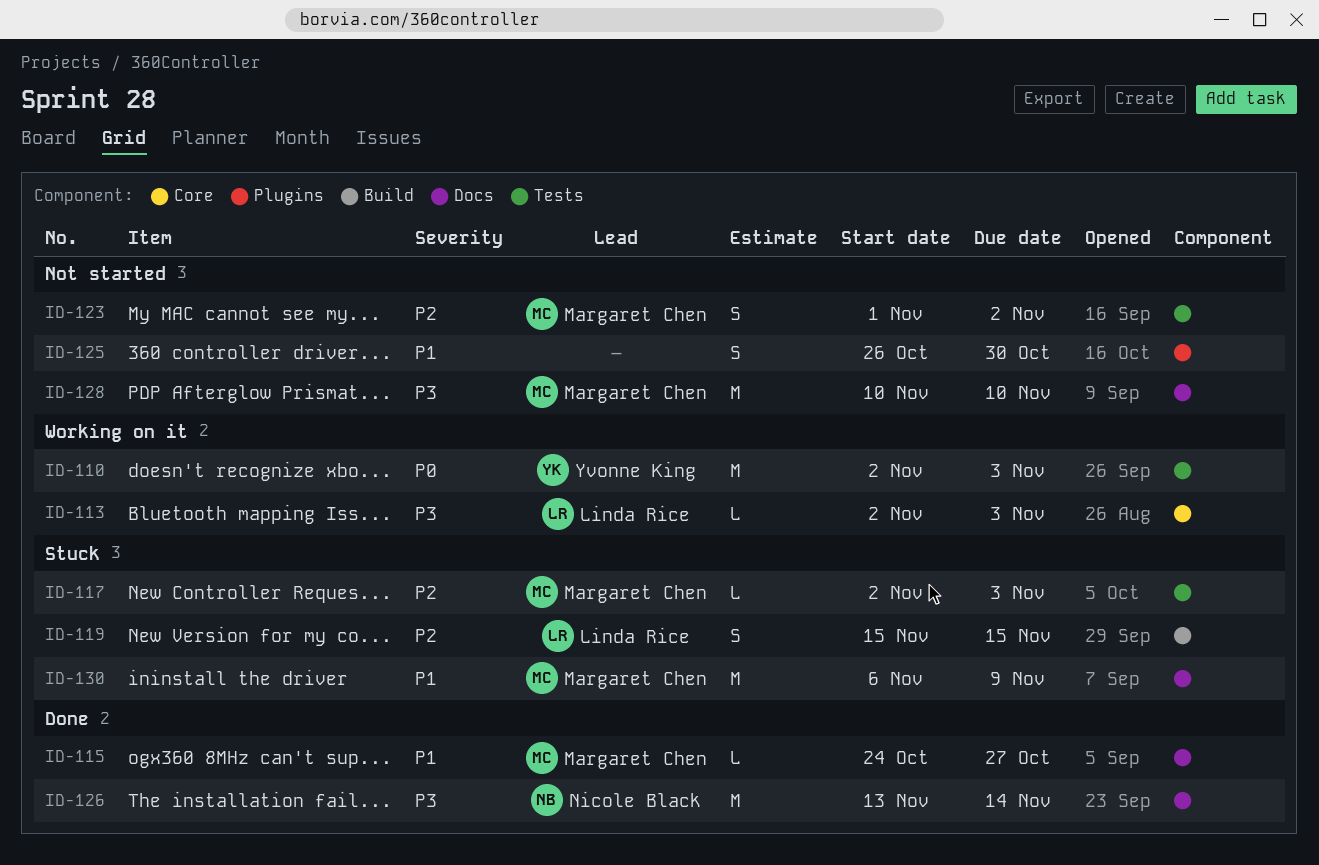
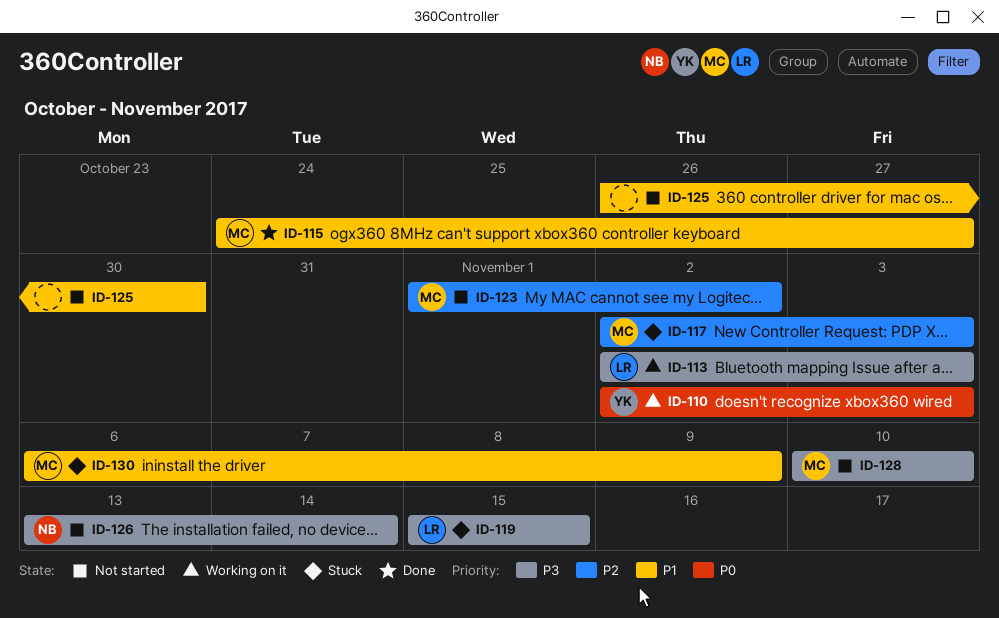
ID-119, priority: P2 -> P3
ID-126, status: Done -> Not started

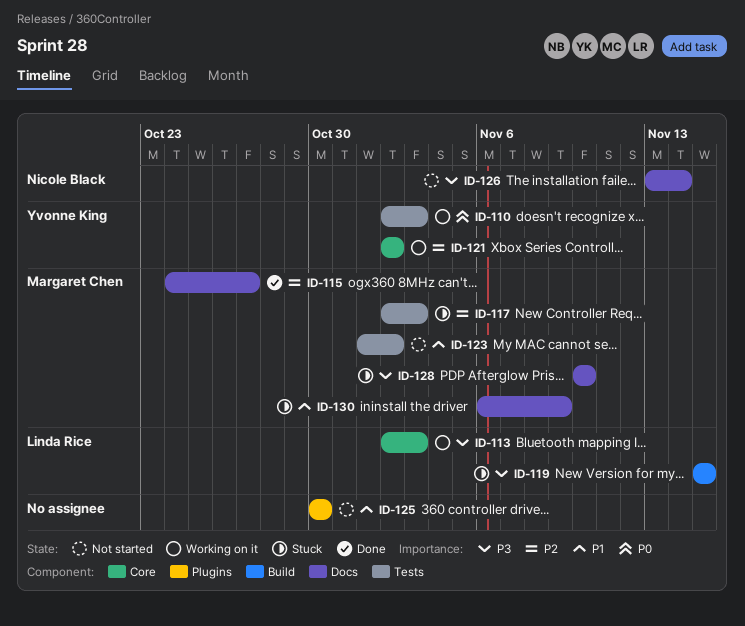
ID-115, priority: P1 -> P2
ID-121: none -> present
ID-123, priority: P2 -> P1
ID-125, start: Oct 26 -> Oct 30
ID-128, status: Not started -> Stuck

